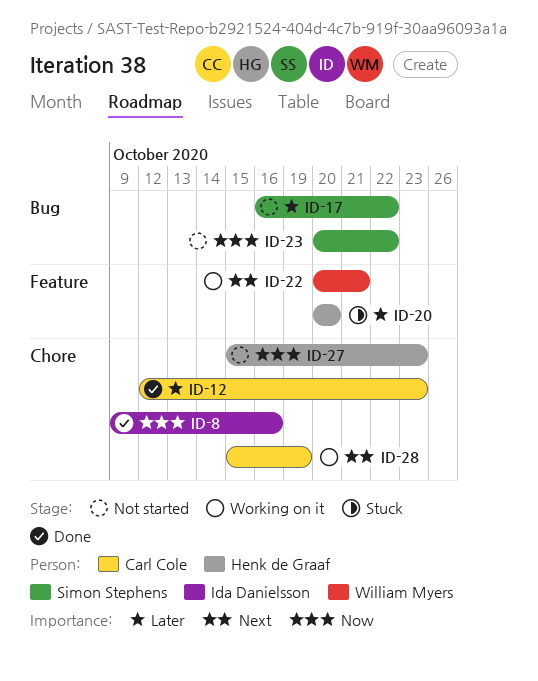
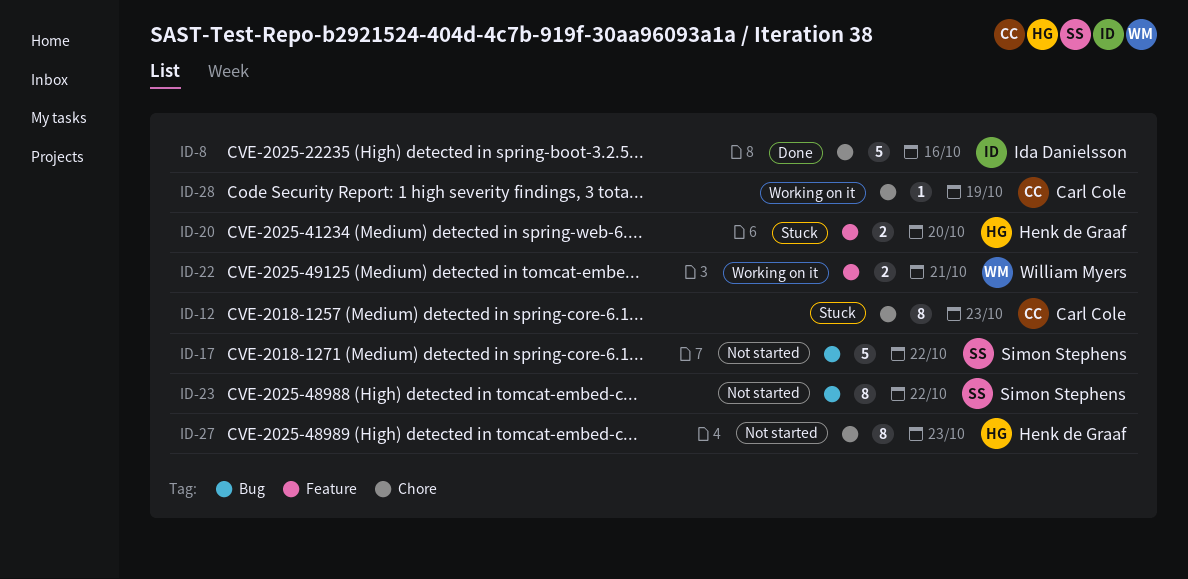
ID-12, status: Done -> Stuck

